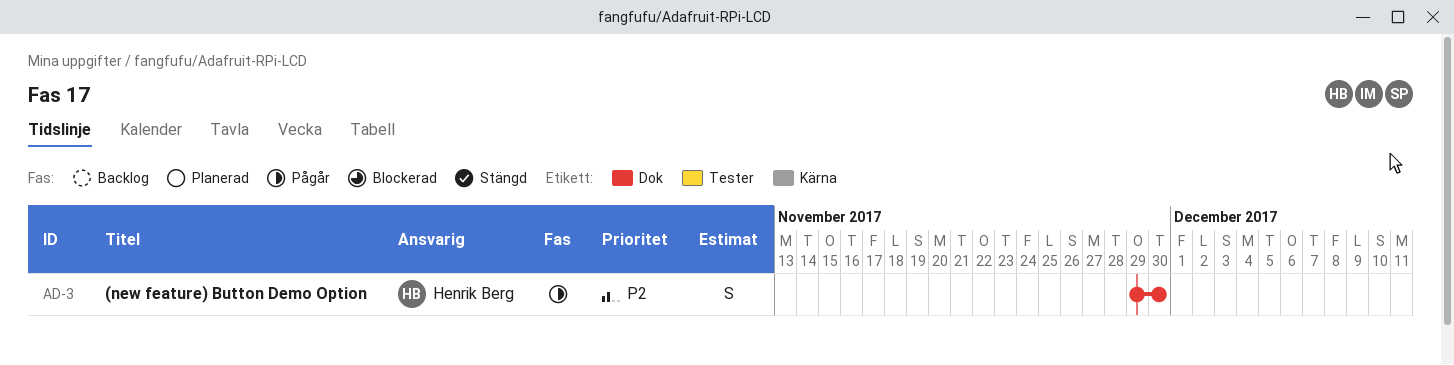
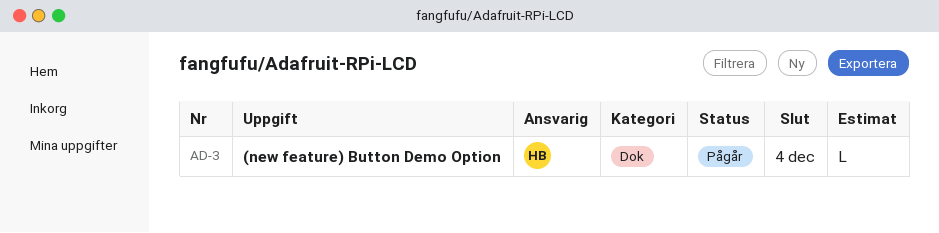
AD-3, estimate: S -> L
AD-3, due: Nov 30 -> Dec 4

